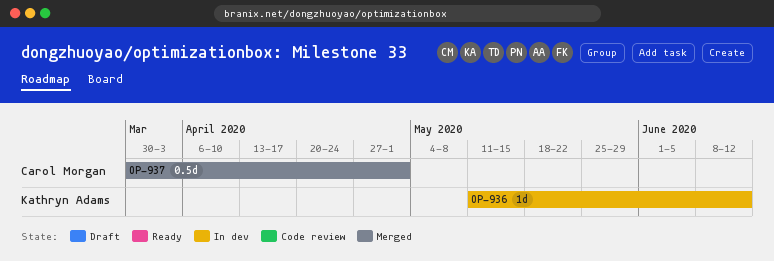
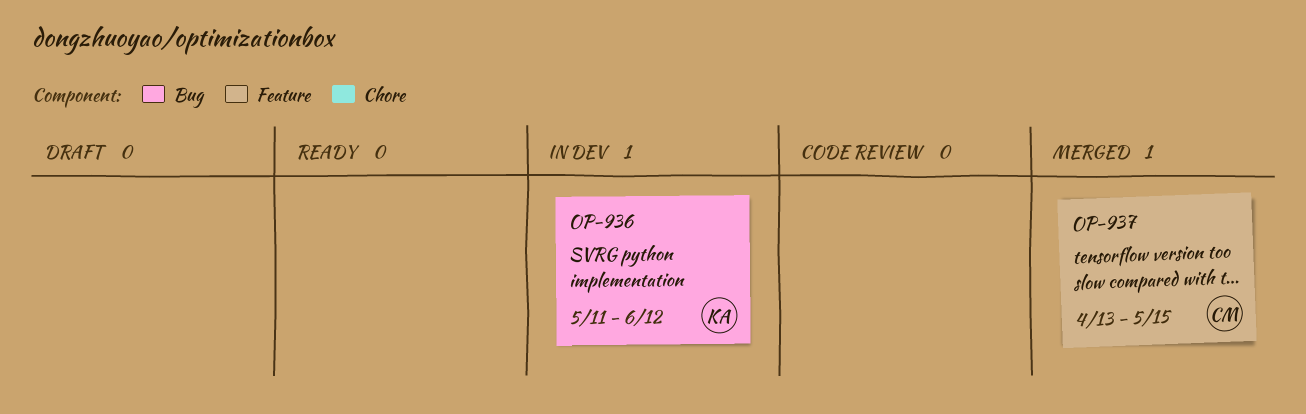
OP-937, start: Mar 30 -> Apr 13
OP-937, due: May 1 -> May 15

